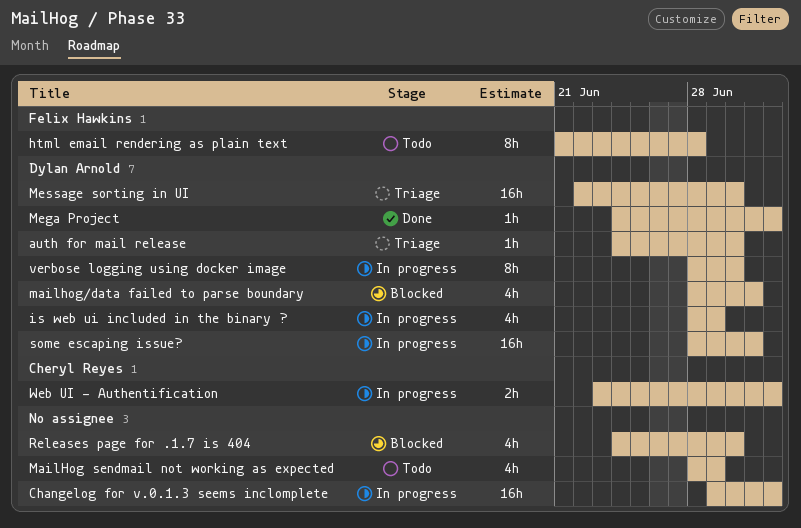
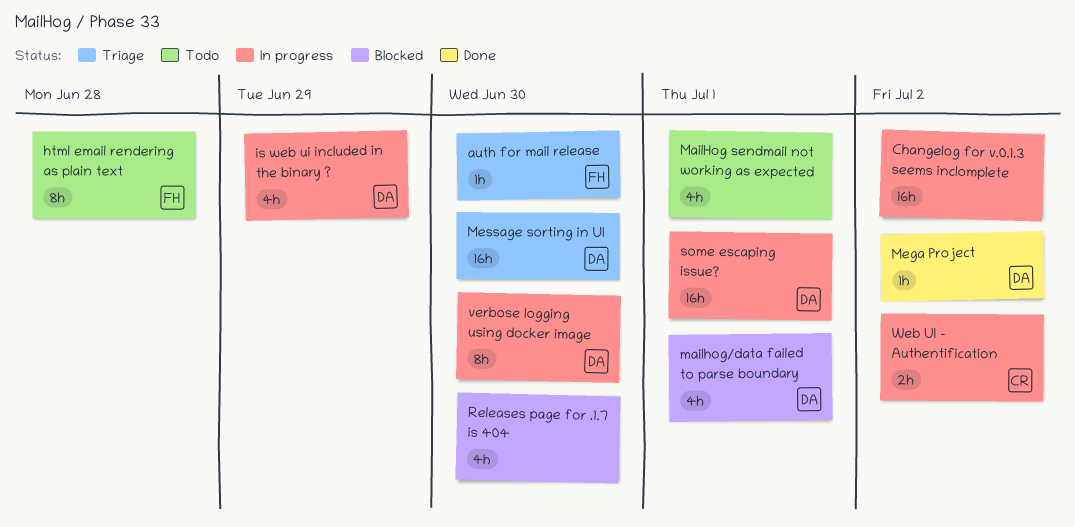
auth for mail release, owner: Dylan Arnold -> Felix Hawkins
MailHog sendmail not working as expected, due: Jun 29 -> Jul 1

